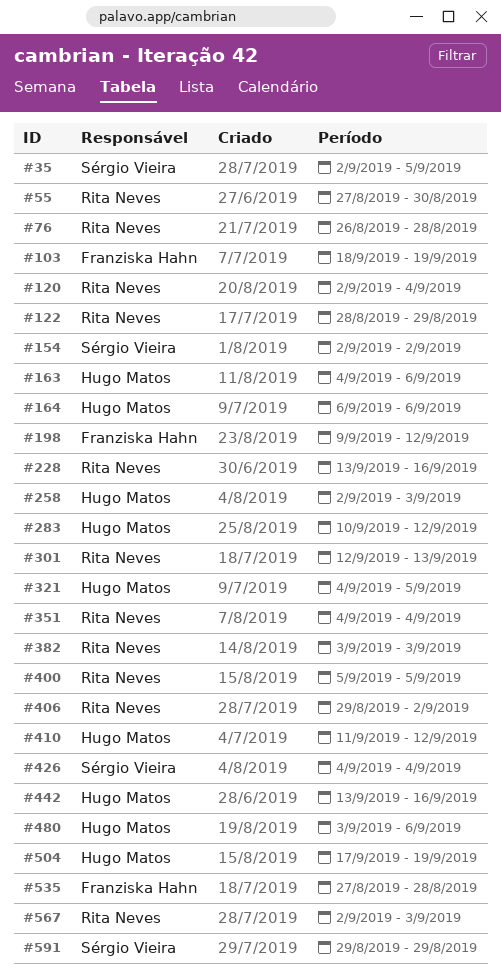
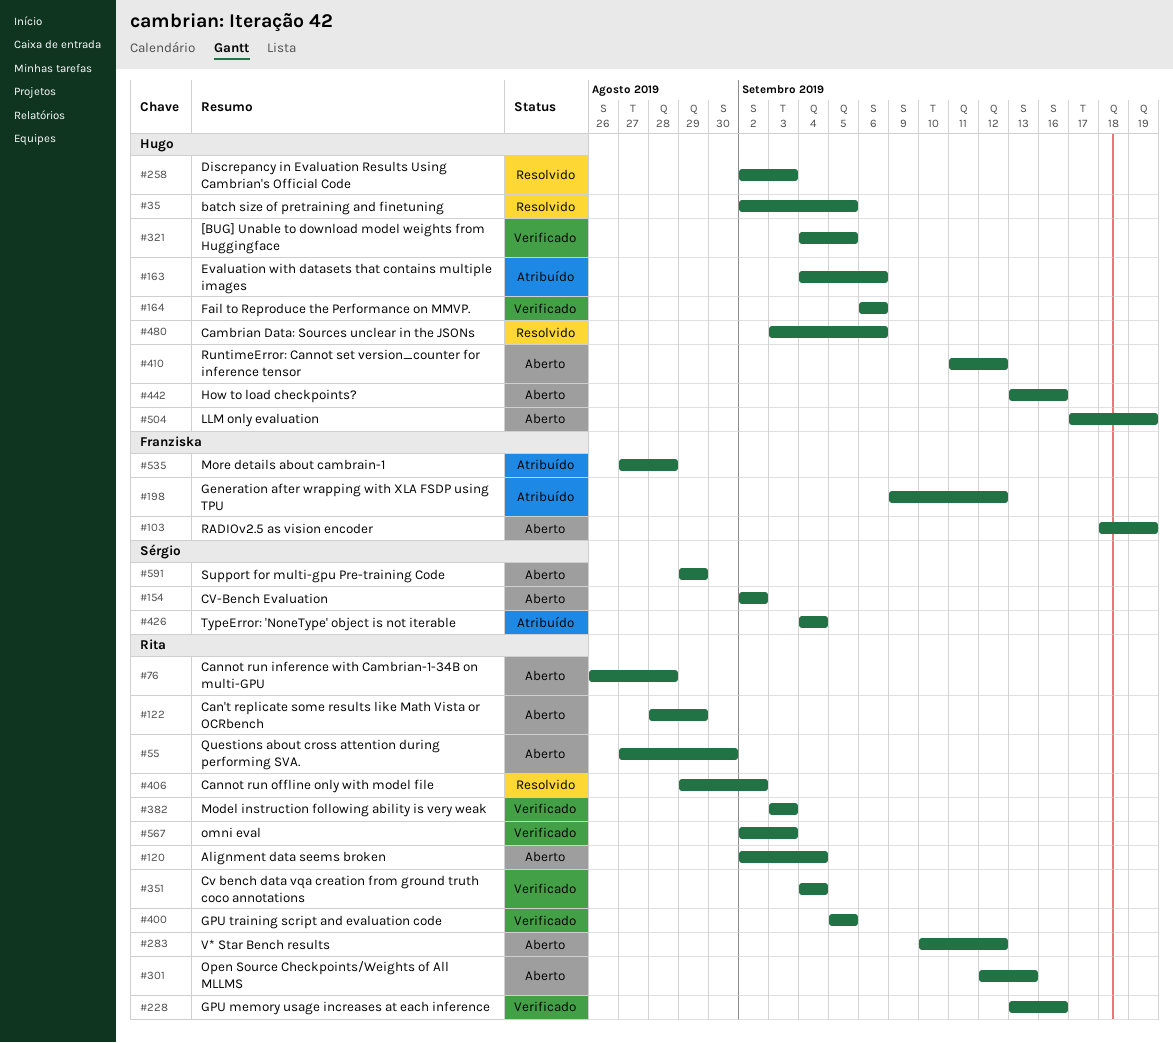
#35, owner: Sérgio Vieira -> Hugo Matos
#283, owner: Hugo Matos -> Rita Neves

